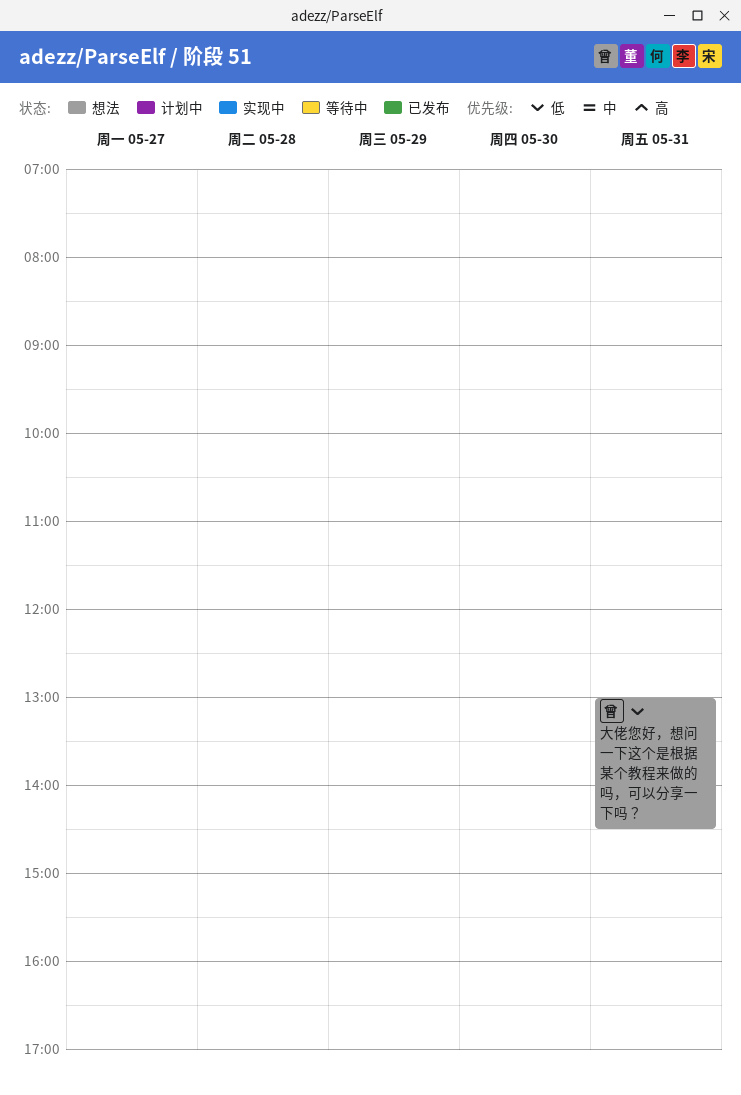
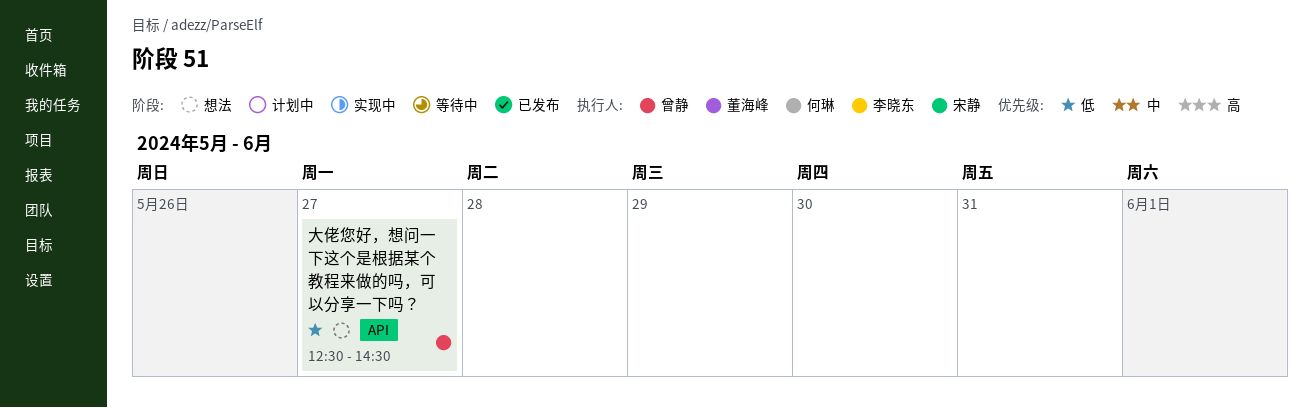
大佬您好，想问一下这个是根据某个教程来做的吗，可以分享一下吗？, day: May 31 -> May 27
大佬您好，想问一下这个是根据某个教程来做的吗，可以分享一下吗？, begins: 13:00 -> 12:30

